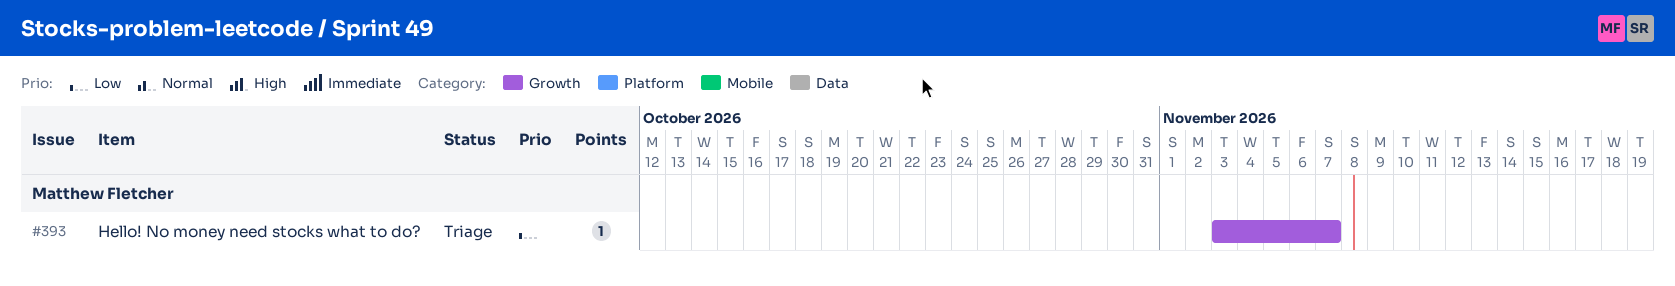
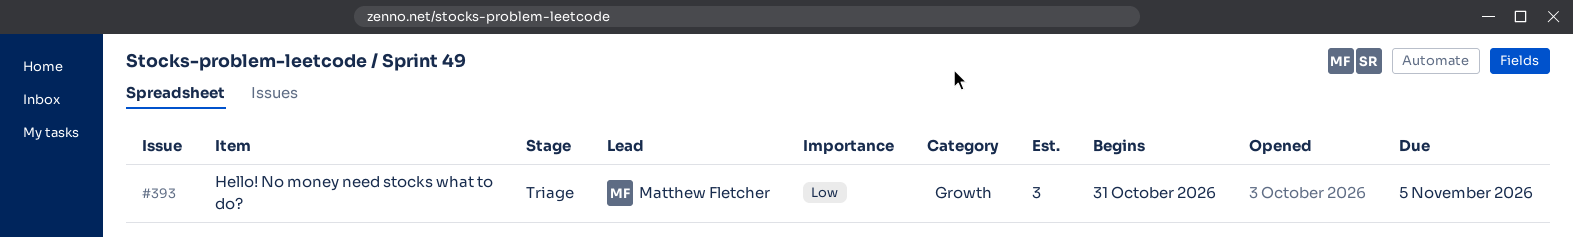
#393, estimate: 1 -> 3
#393, start: Nov 3 -> Oct 31
#393, due: Nov 7 -> Nov 5

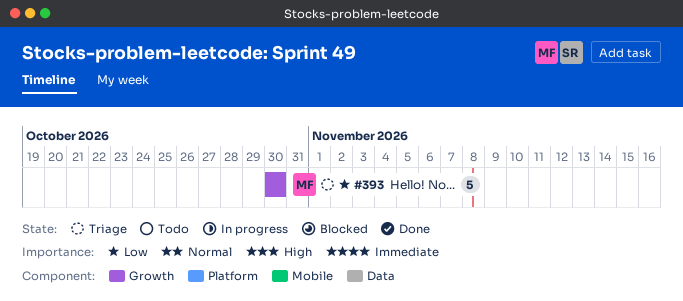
#393, estimate: 3 -> 5
#393, start: Oct 31 -> Oct 30
#393, due: Nov 5 -> Oct 30

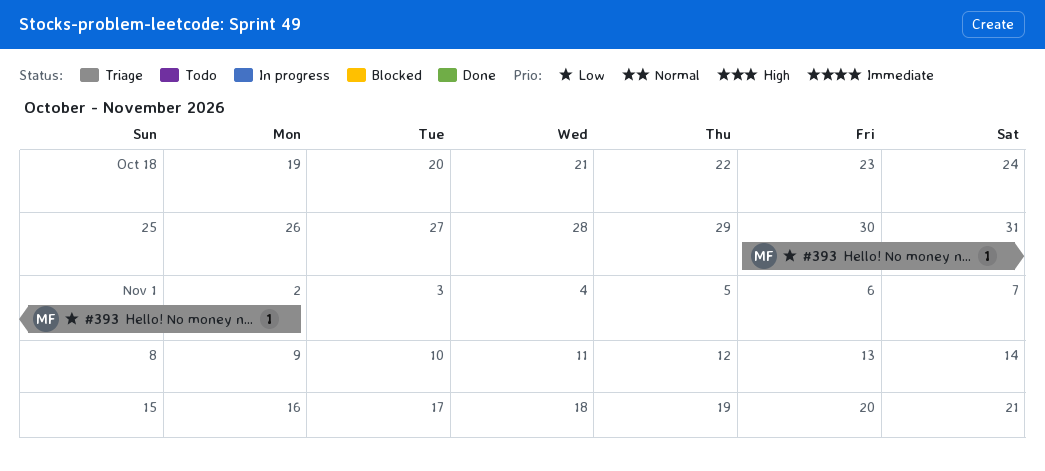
#393, estimate: 5 -> 1
#393, due: Oct 30 -> Nov 2

